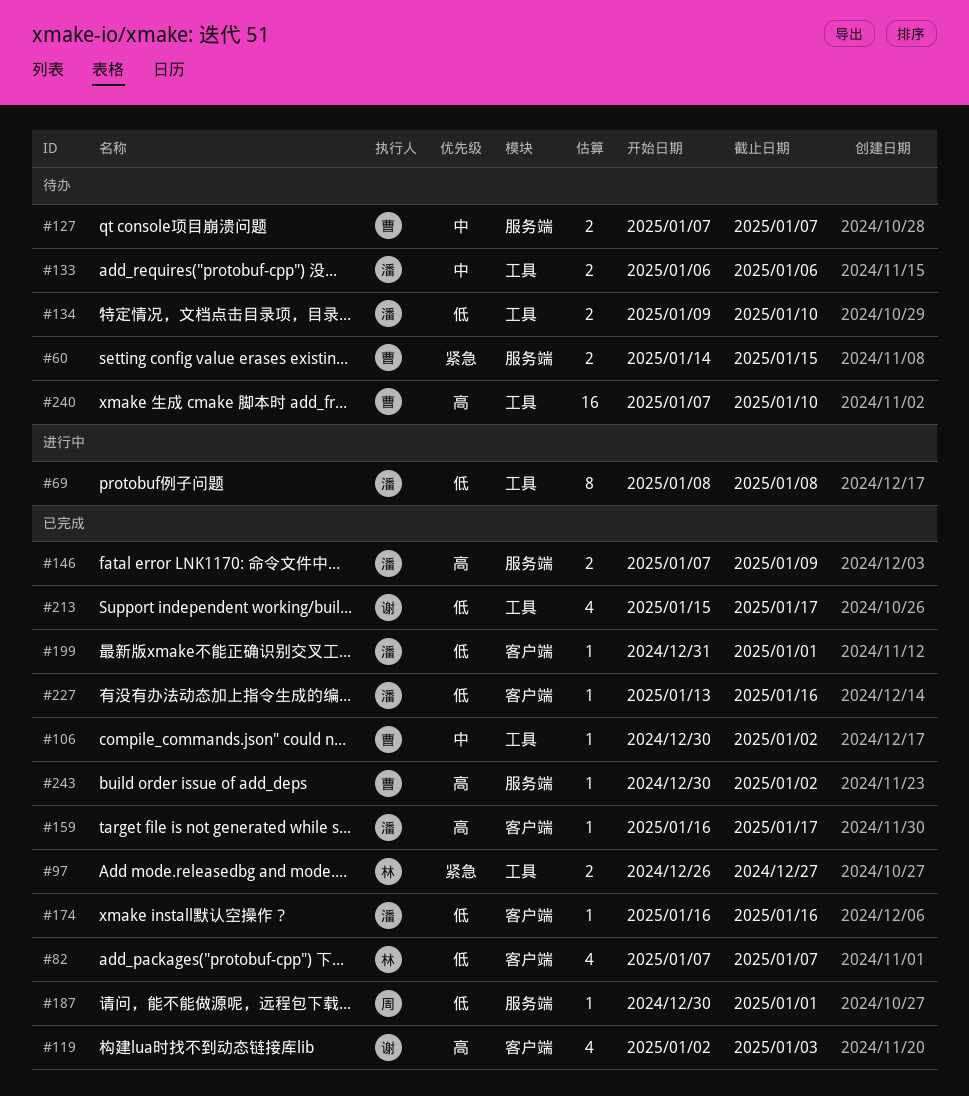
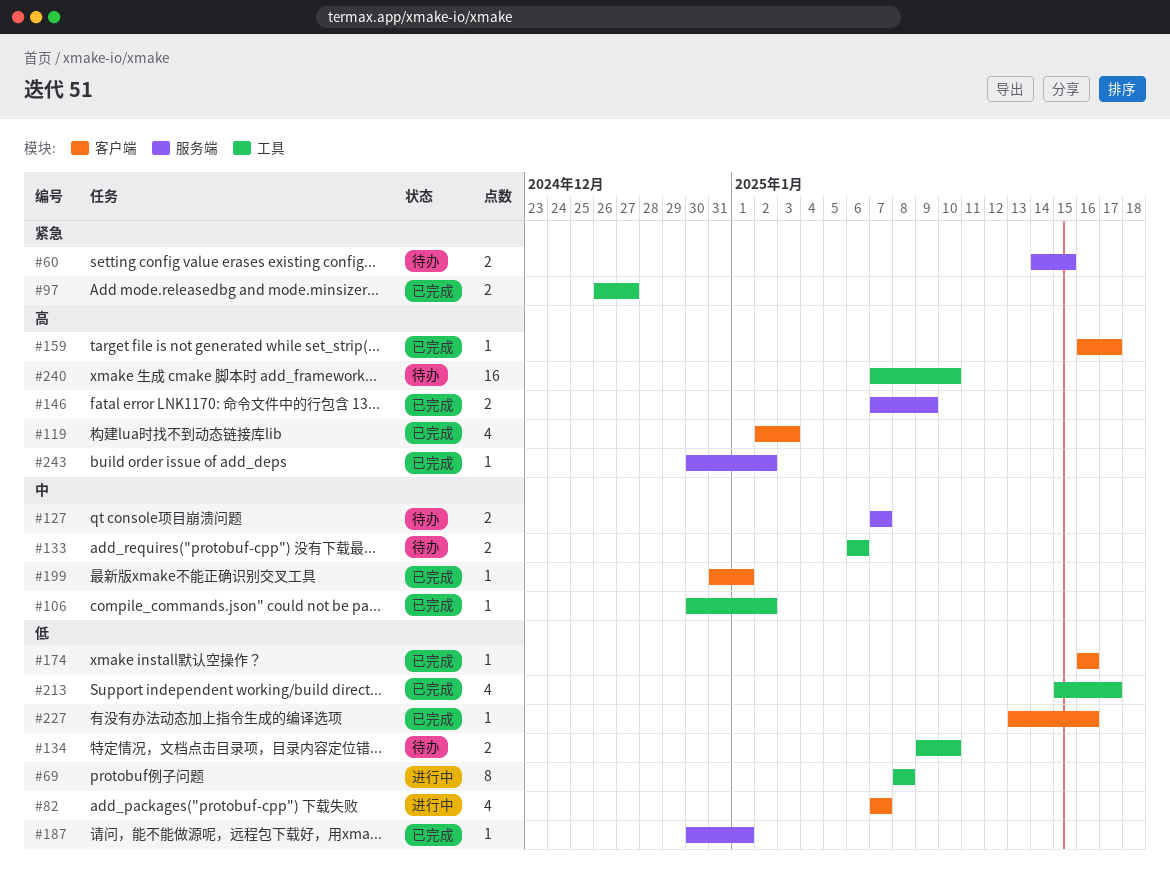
#82, status: 已完成 -> 进行中
#199, priority: 低 -> 中

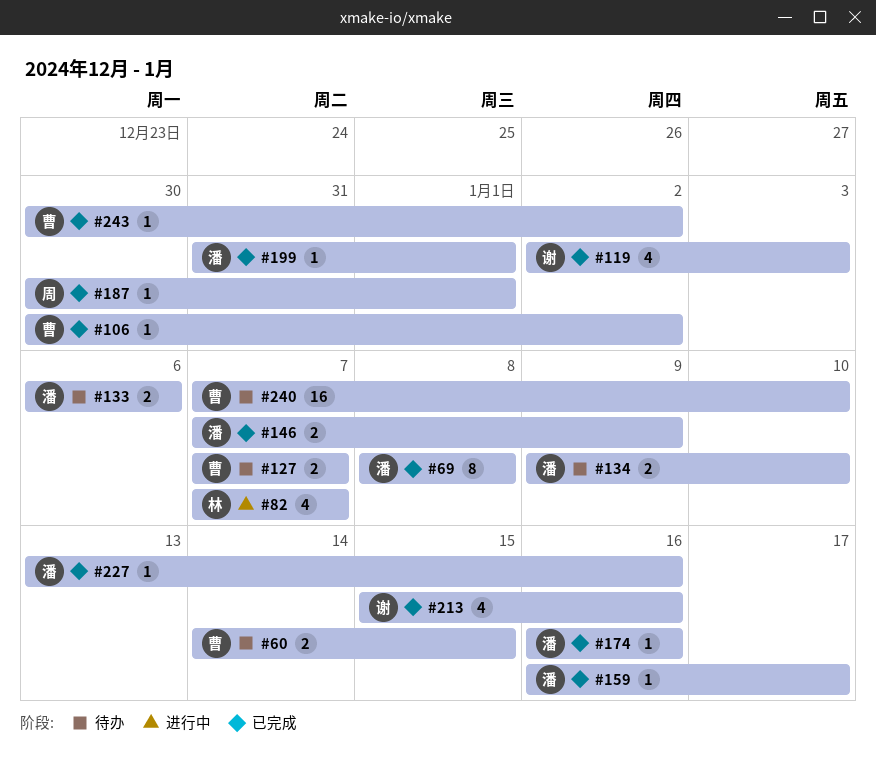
#69, status: 进行中 -> 已完成
#97: present -> none
#213, due: Jan 17 -> Jan 16

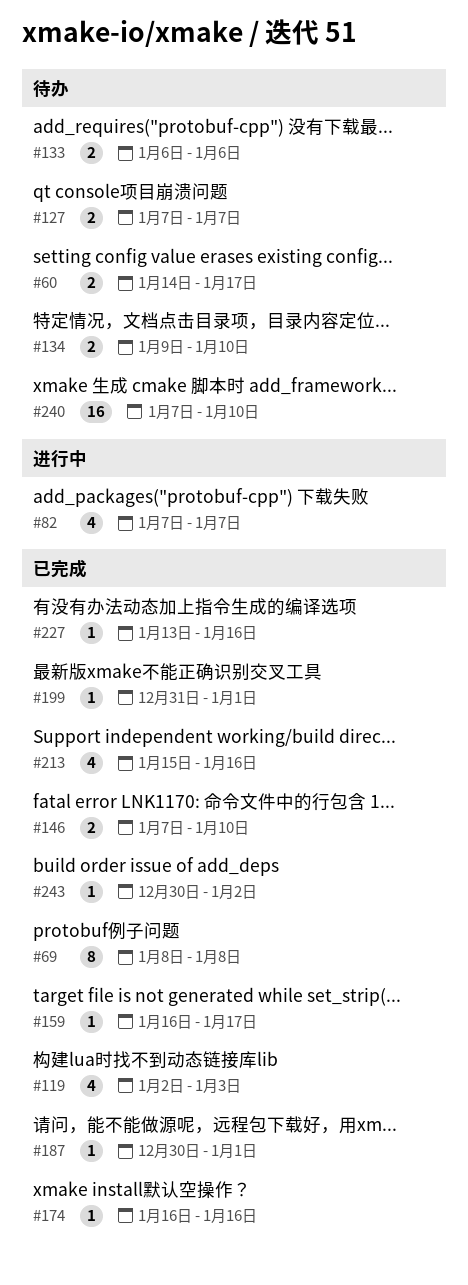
#60, due: Jan 15 -> Jan 17
#106: present -> none
#146, due: Jan 9 -> Jan 10

